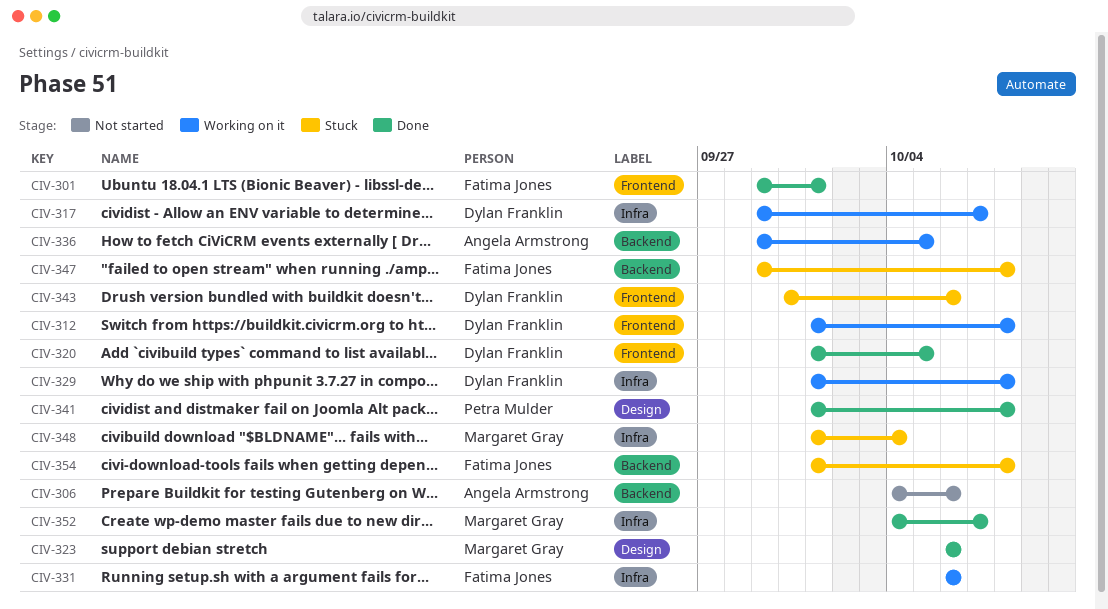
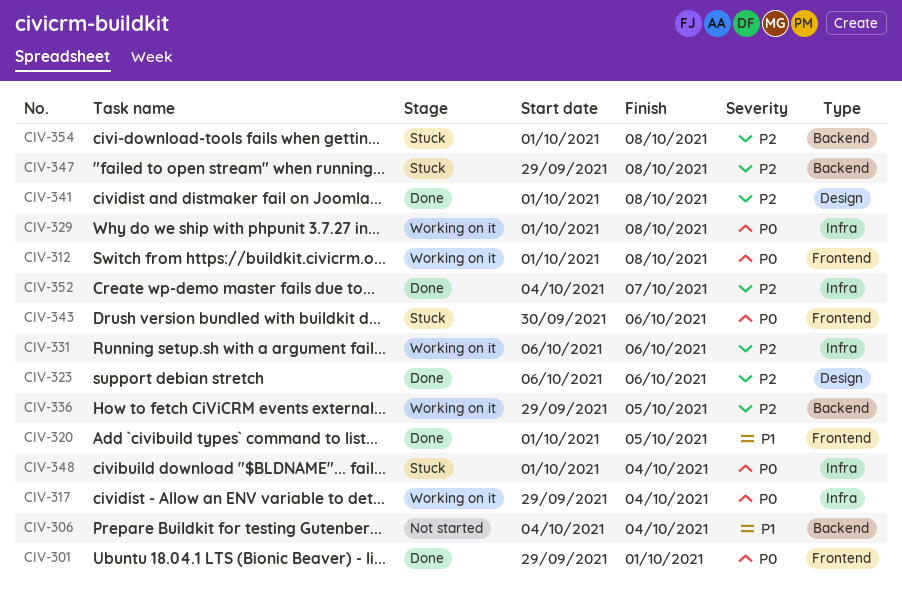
CIV-306, due: Oct 6 -> Oct 4
CIV-317, due: Oct 7 -> Oct 4

